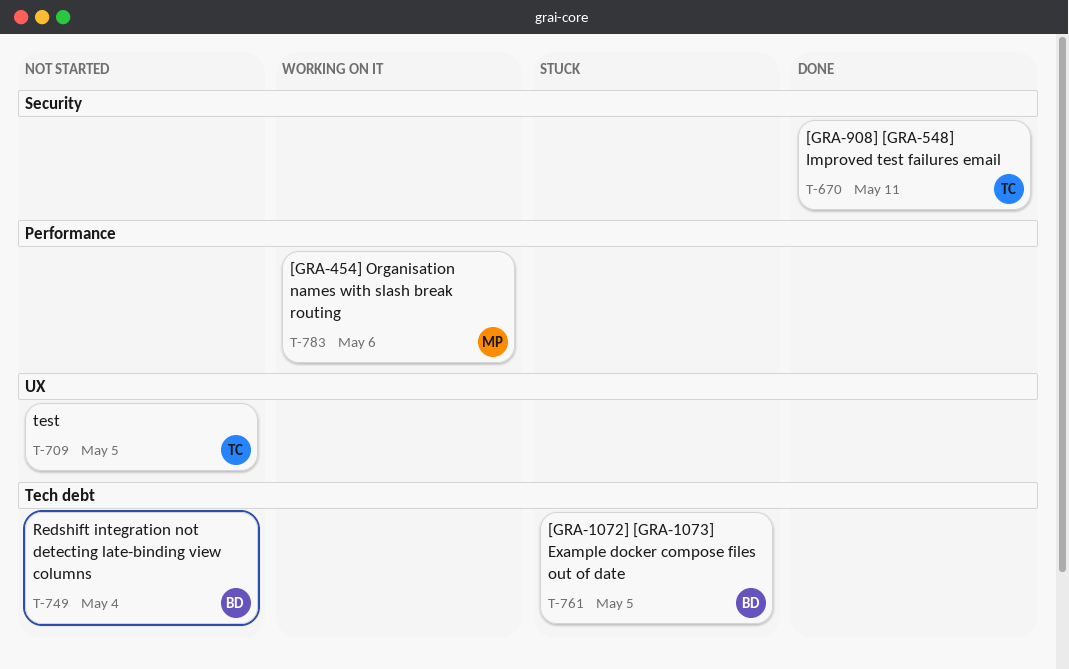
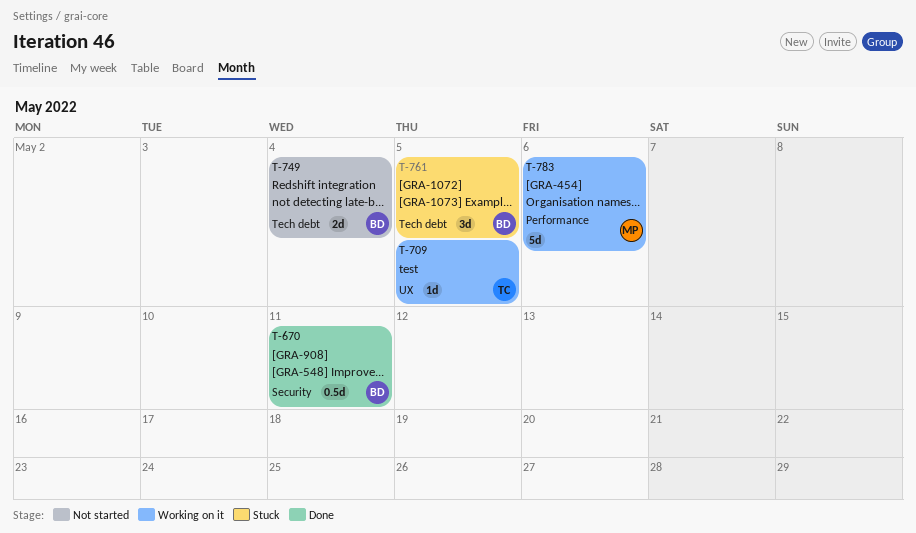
T-670, owner: TC -> BD
T-709, status: Not started -> Working on it

